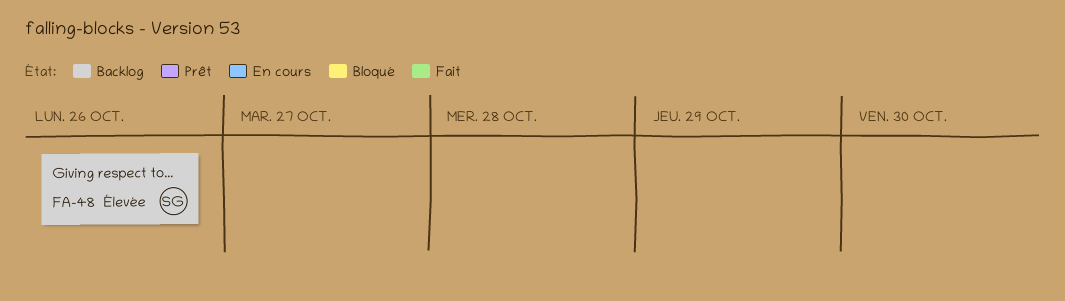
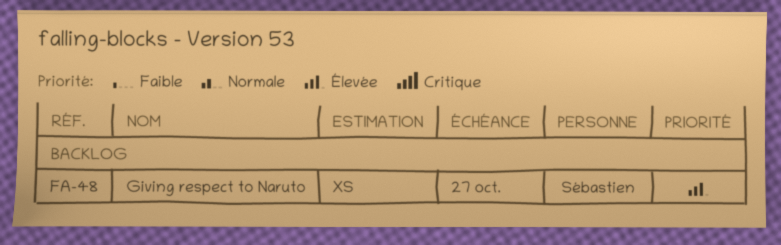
FA-48, due: Oct 26 -> Oct 27

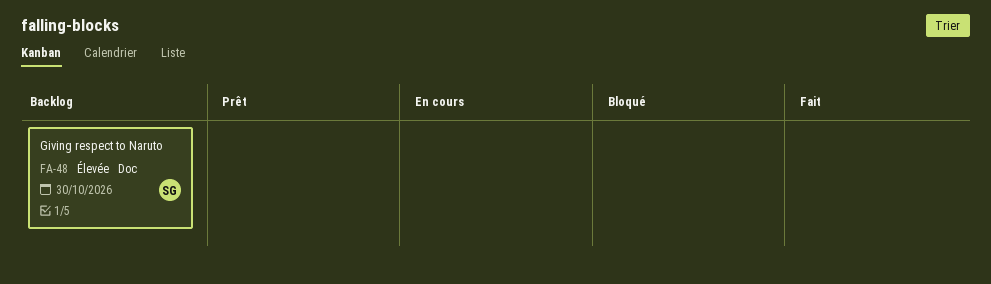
FA-48, due: Oct 27 -> Oct 30

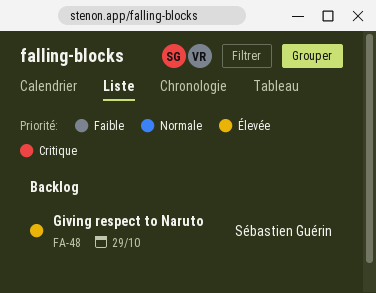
FA-48, due: Oct 30 -> Oct 29

